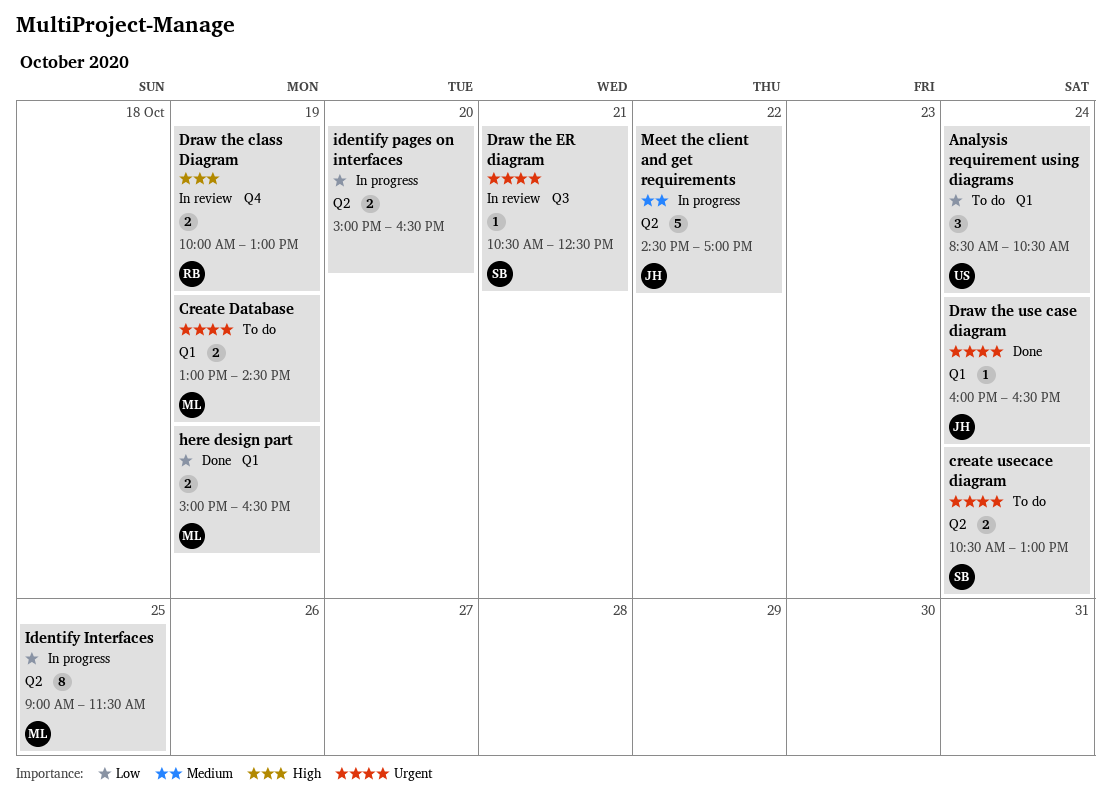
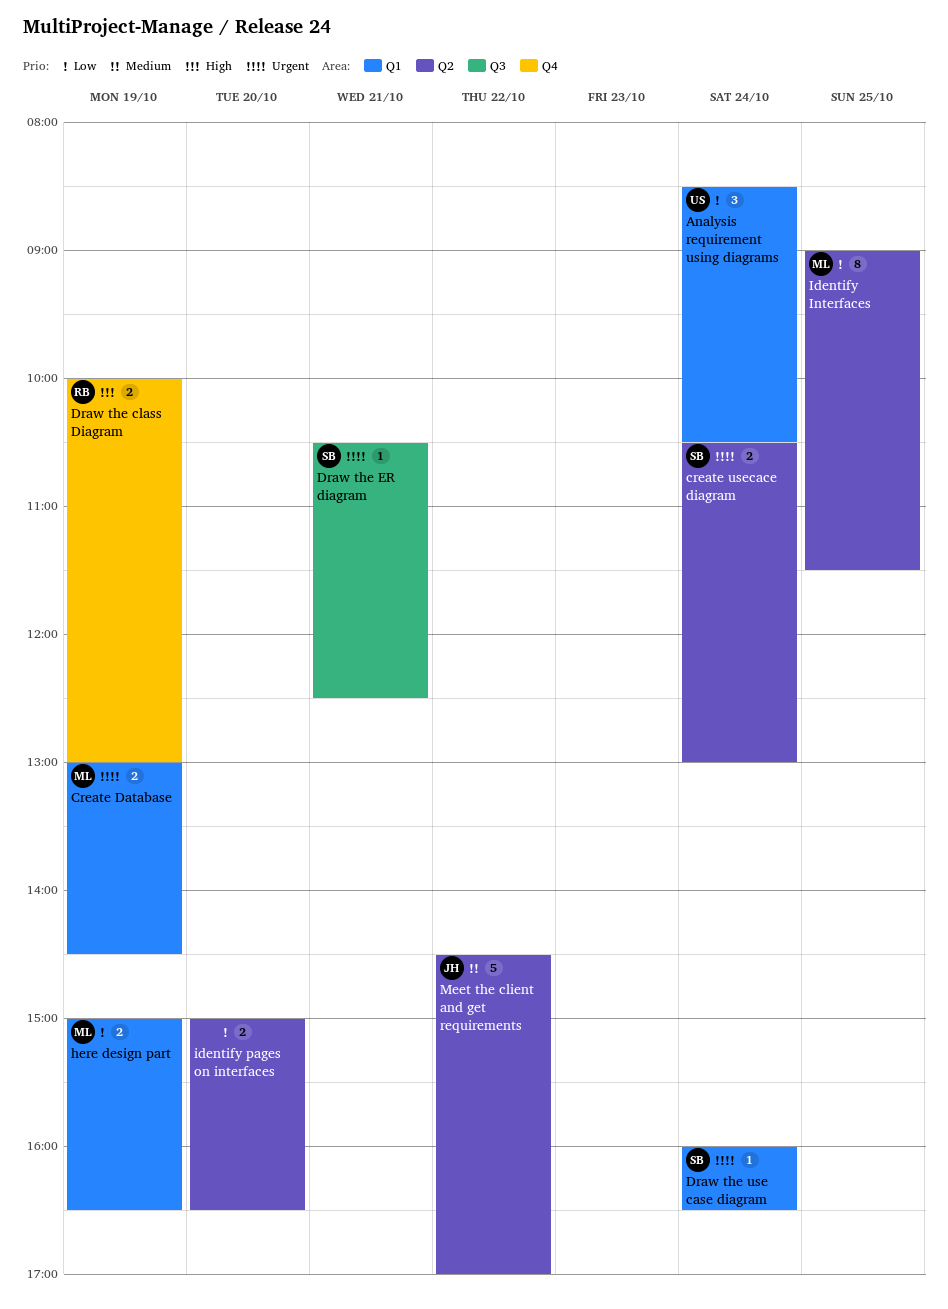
Draw the use case diagram, owner: JH -> SB

